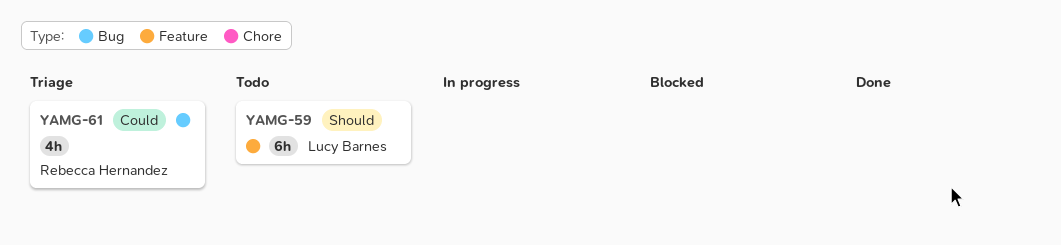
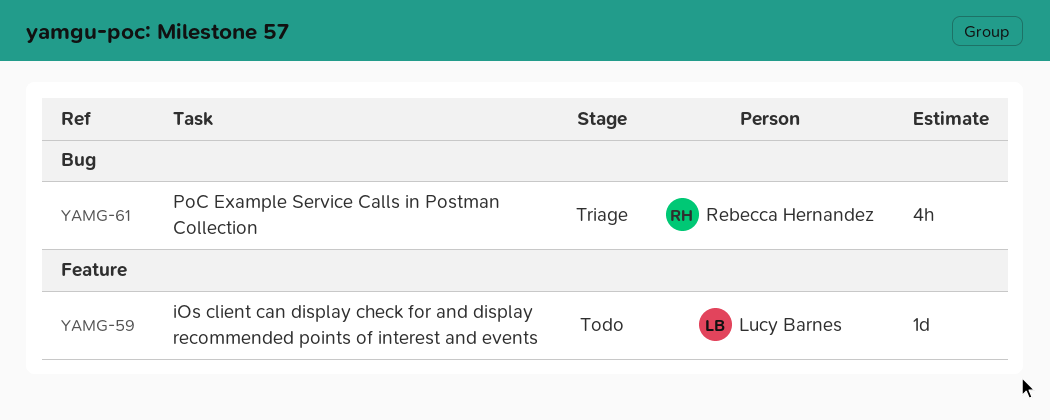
YAMG-59, estimate: 6h -> 1d

